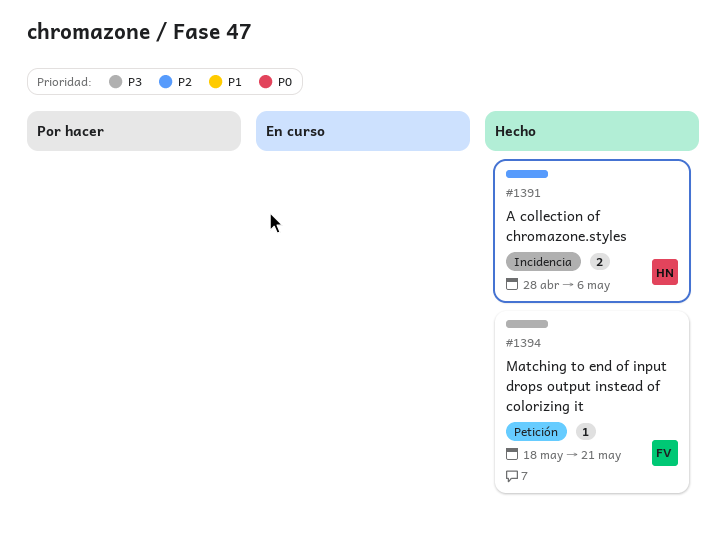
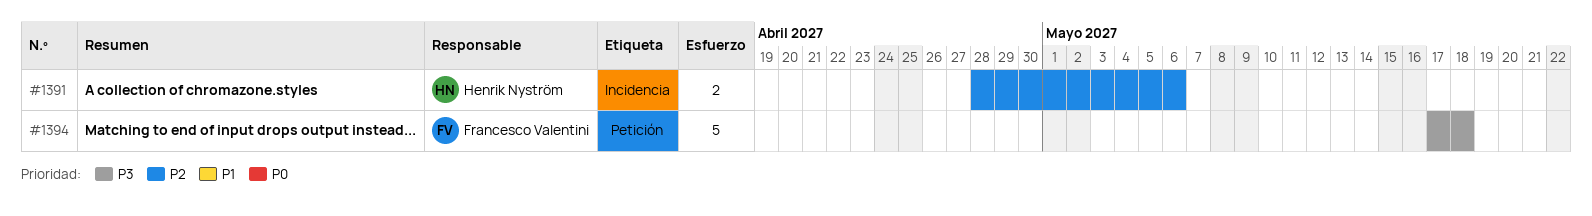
#1394, estimate: 1 -> 5
#1394, start: May 18 -> May 17
#1394, due: May 21 -> May 18

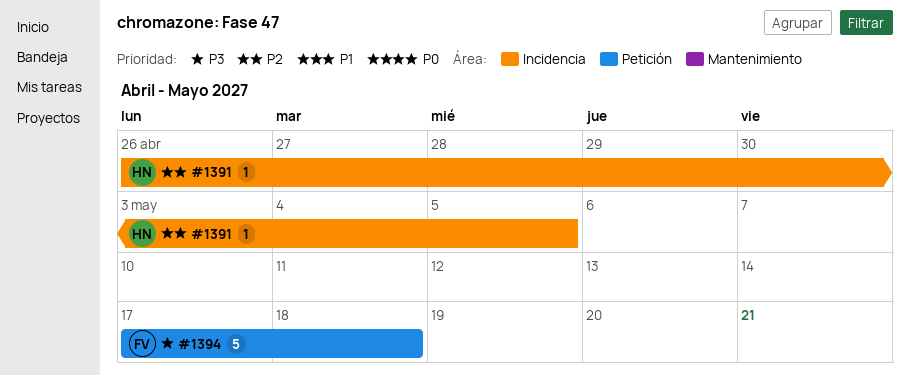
#1391, estimate: 2 -> 1
#1391, start: Apr 28 -> Apr 26
#1391, due: May 6 -> May 5

